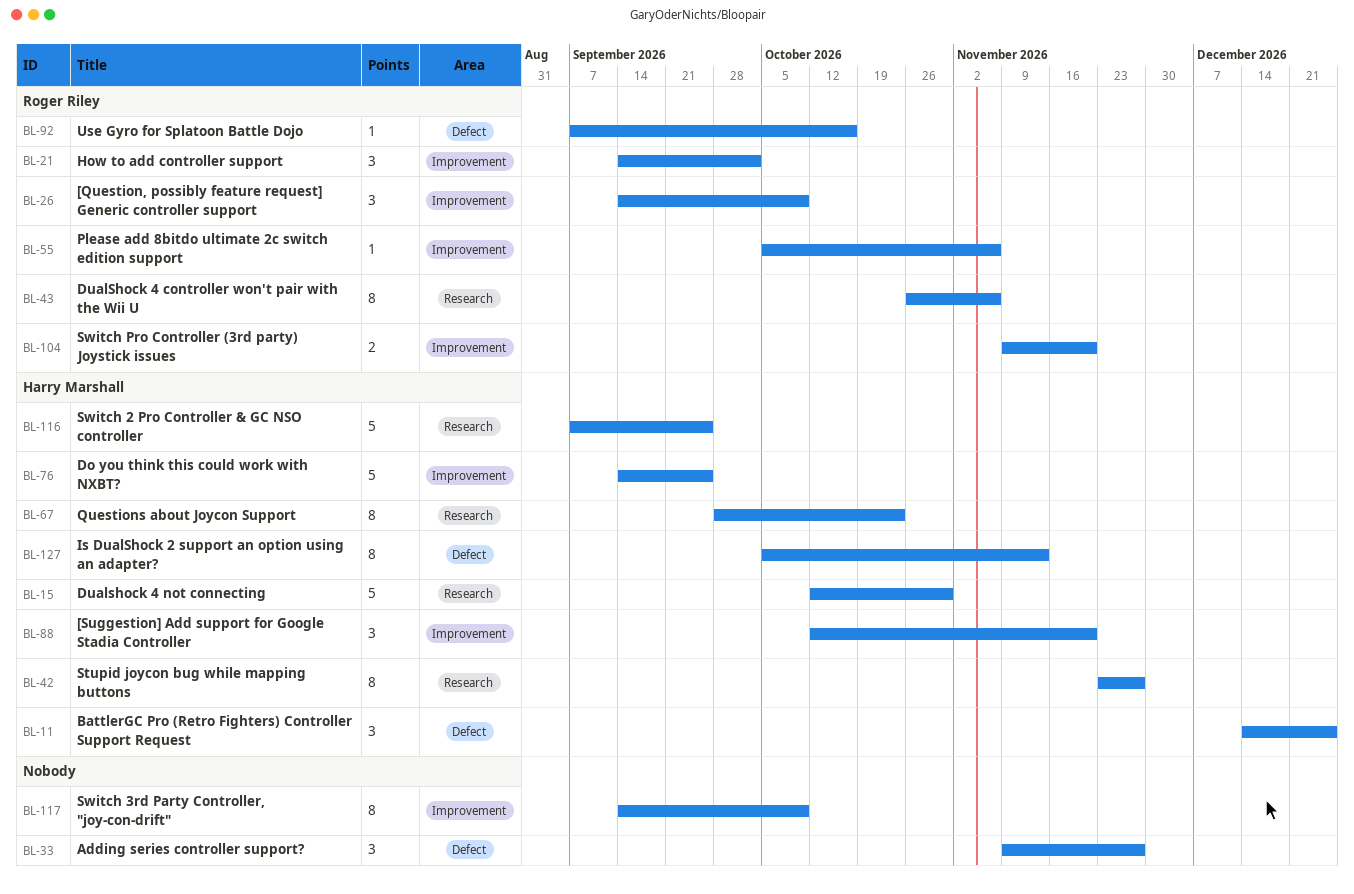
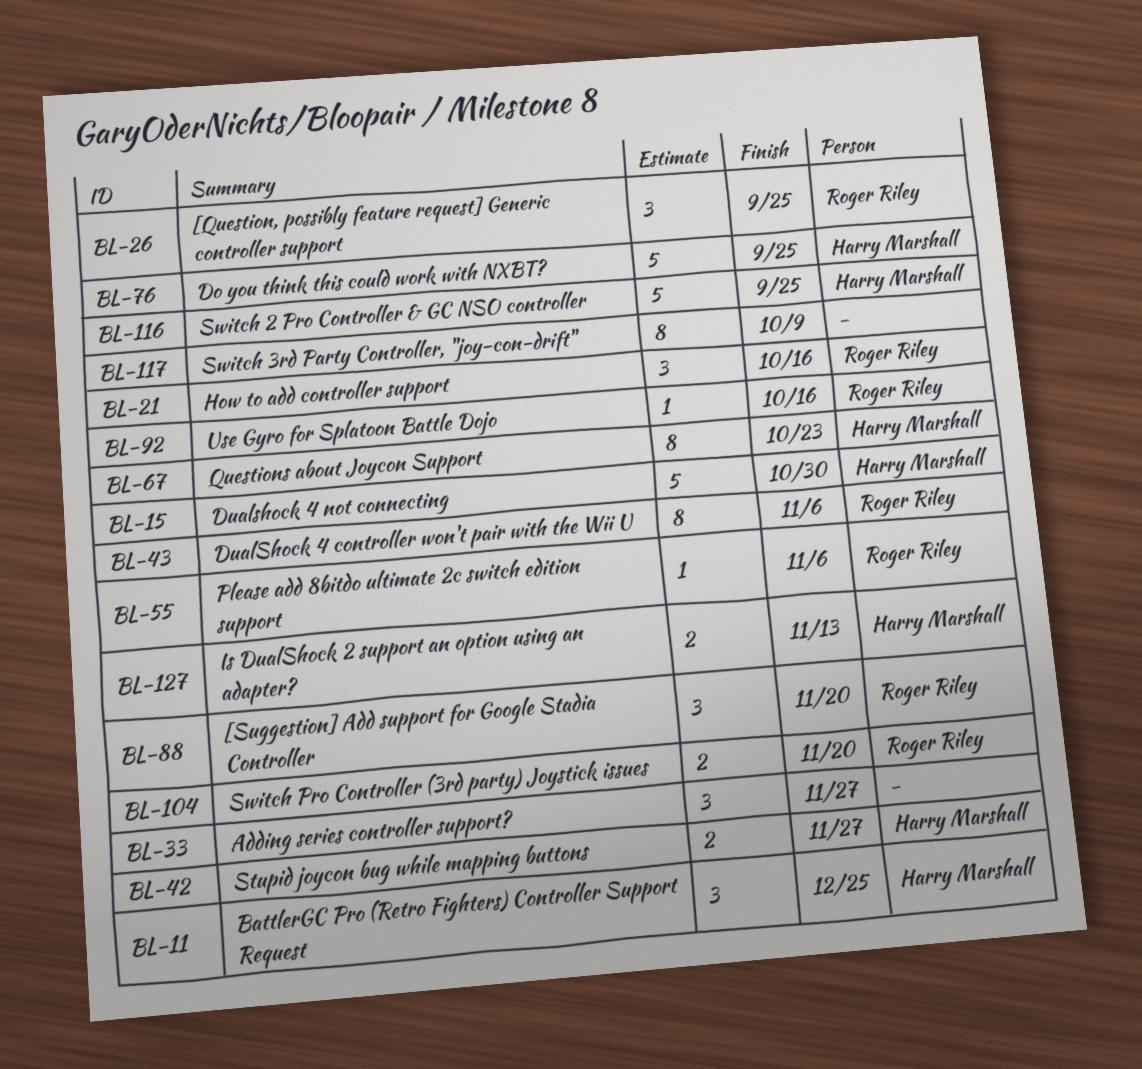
BL-21, due: Oct 2 -> Oct 16
BL-26, due: Oct 9 -> Sep 25
BL-42, estimate: 8 -> 2
BL-88, owner: Harry Marshall -> Roger Riley
BL-127, estimate: 8 -> 2

